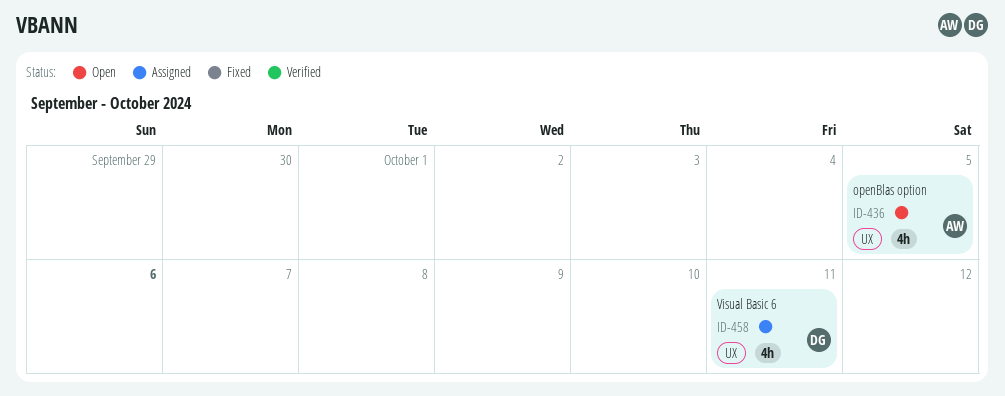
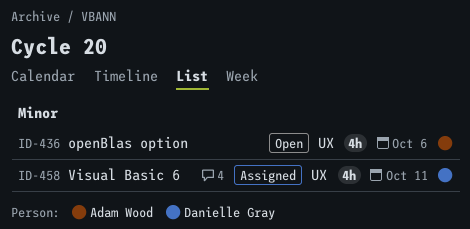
ID-436, due: Oct 5 -> Oct 6

